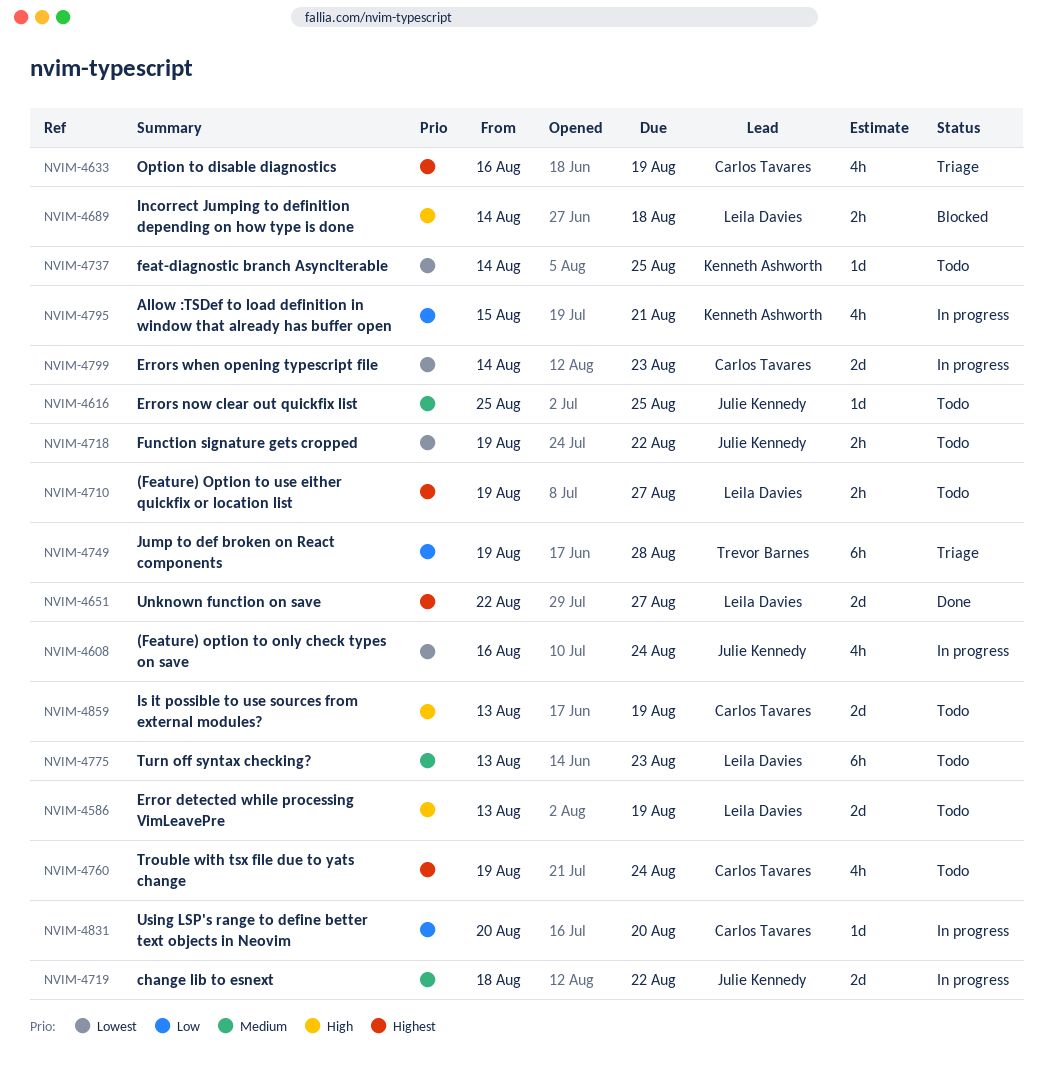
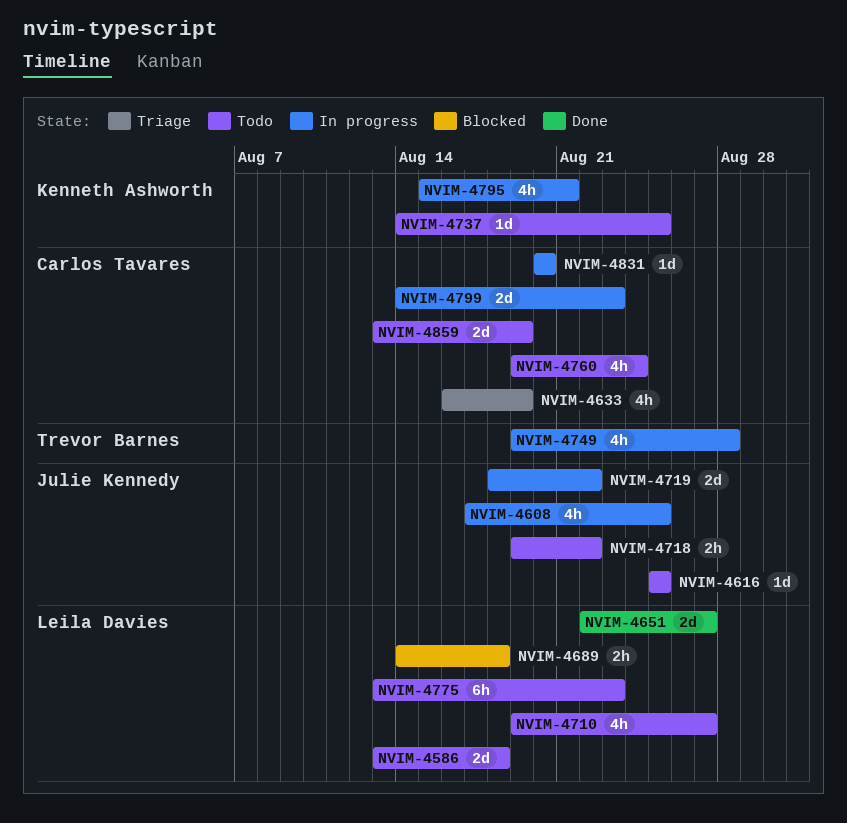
NVIM-4586, due: Aug 19 -> Aug 18
NVIM-4608, start: Aug 16 -> Aug 17
NVIM-4608, due: Aug 24 -> Aug 25
NVIM-4710, estimate: 2h -> 4h
NVIM-4749, status: Triage -> In progress
NVIM-4749, estimate: 6h -> 4h

